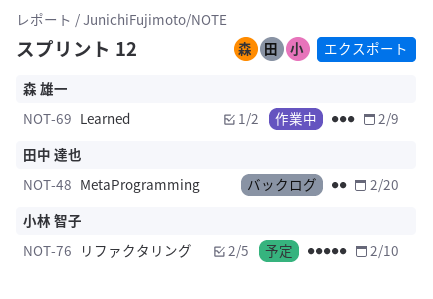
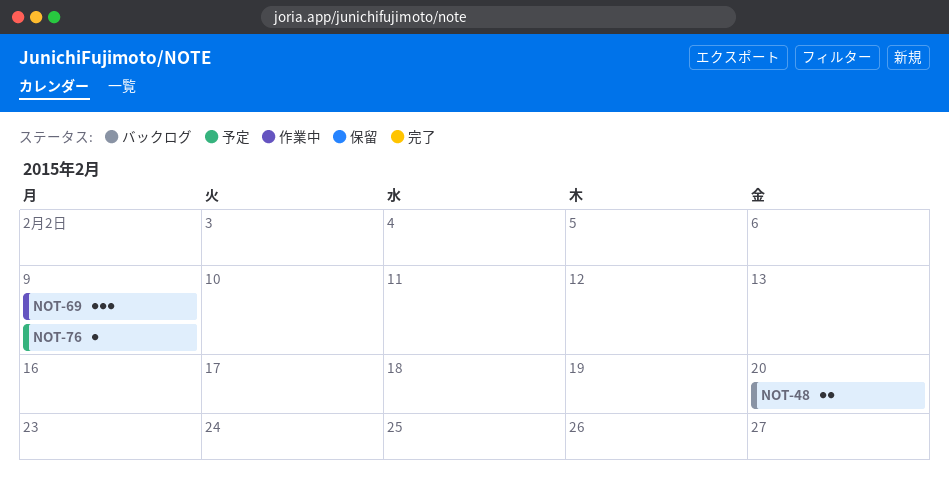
NOT-76, estimate: 5 -> 1
NOT-76, due: Feb 10 -> Feb 9

